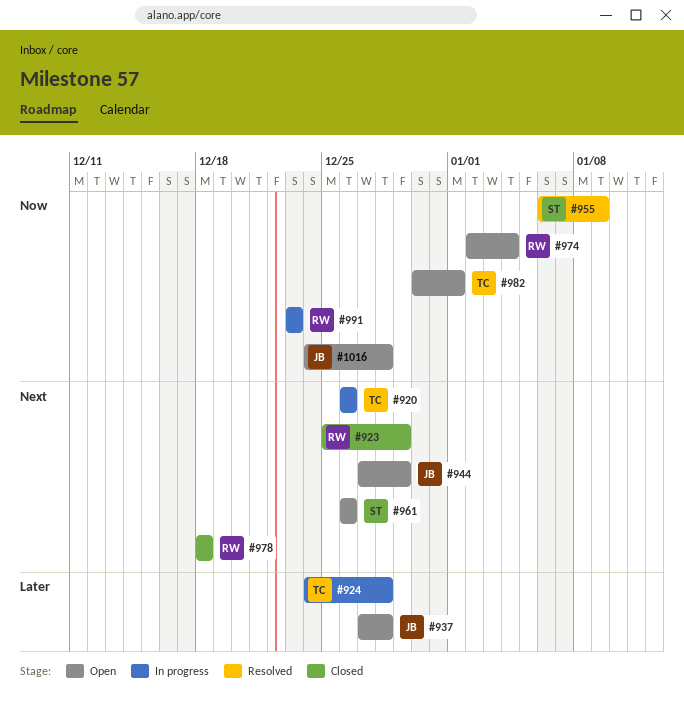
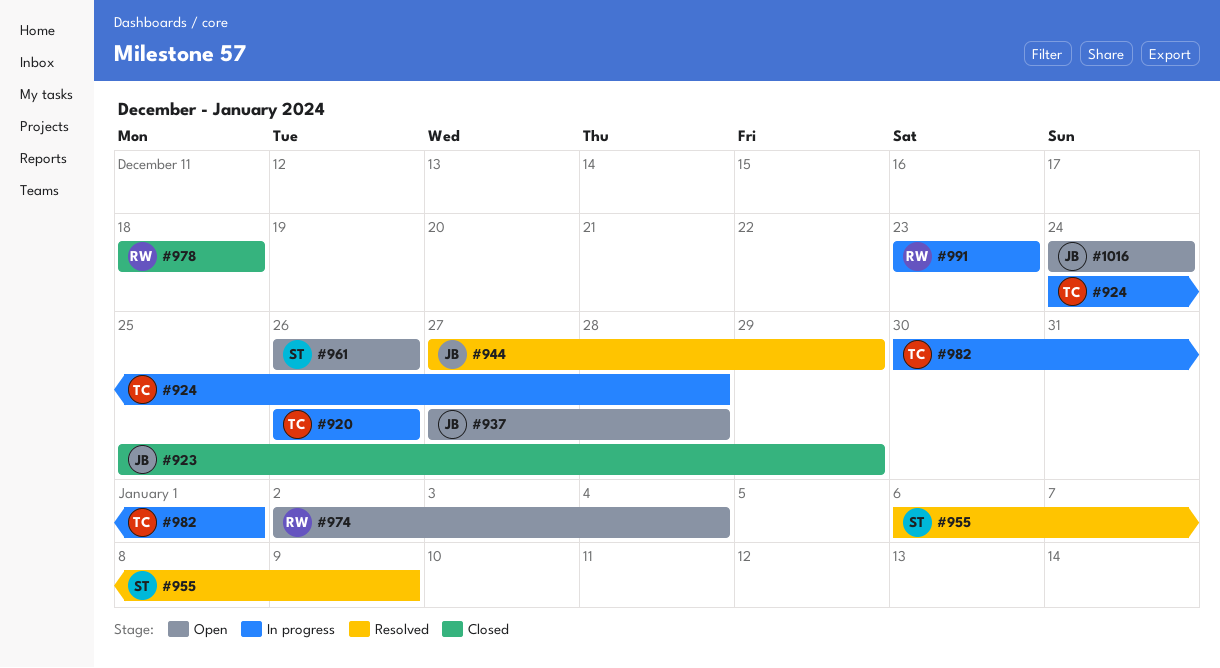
#923, owner: RW -> JB
#944, status: Open -> Resolved
#982, status: Open -> In progress
#1016, due: Dec 28 -> Dec 24

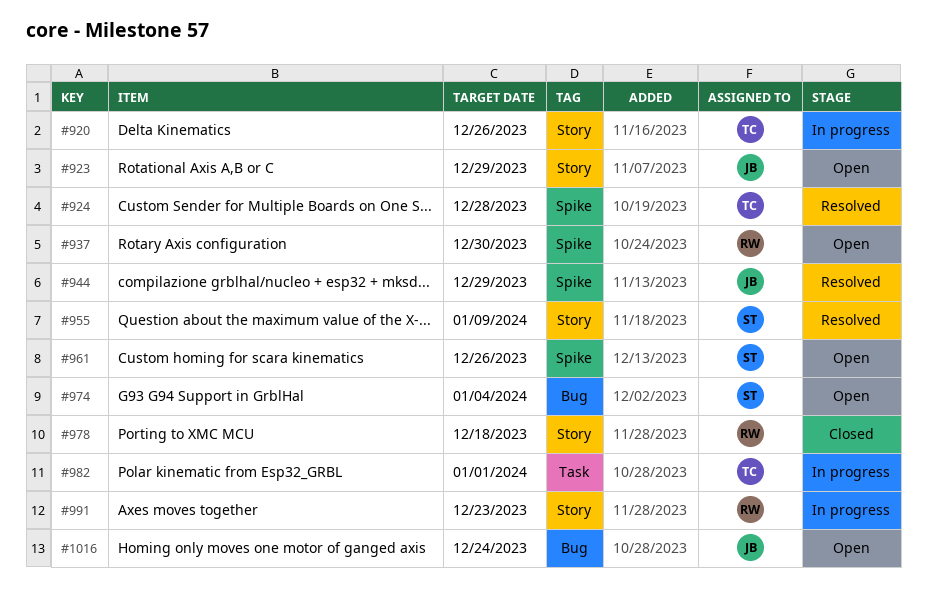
#923, status: Closed -> Open
#924, status: In progress -> Resolved
#937, owner: JB -> RW
#937, due: Dec 28 -> Dec 30
#974, owner: RW -> ST

